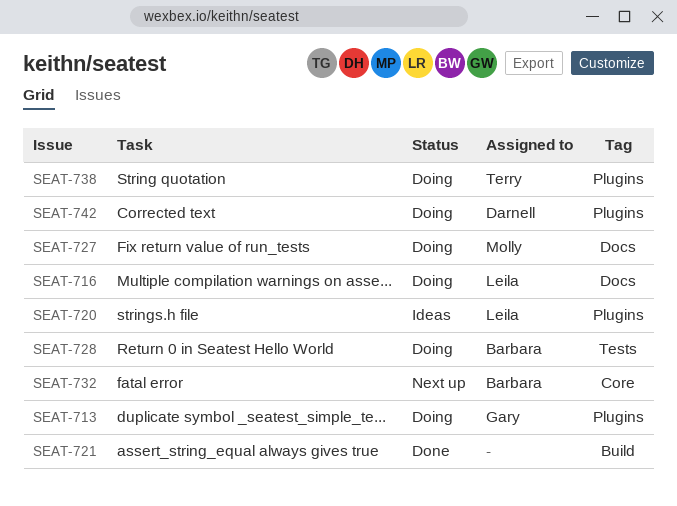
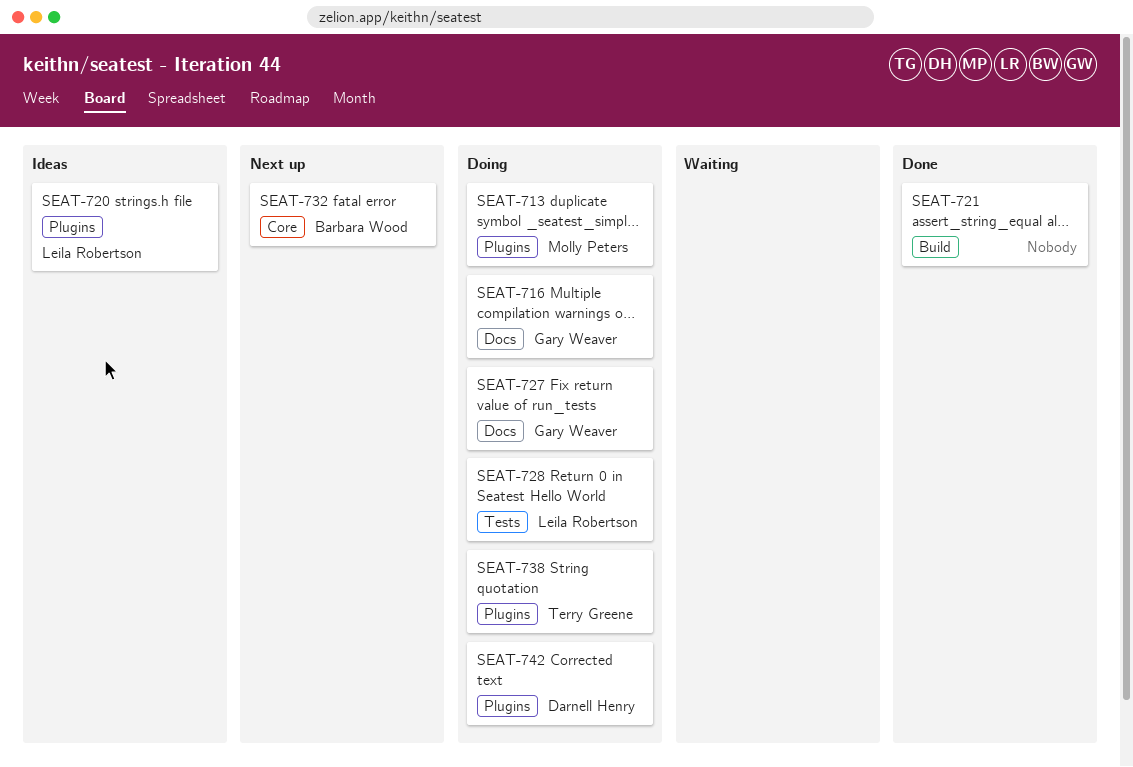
SEAT-713, owner: Gary Weaver -> Molly Peters
SEAT-716, owner: Leila Robertson -> Gary Weaver
SEAT-727, owner: Molly Peters -> Gary Weaver
SEAT-728, owner: Barbara Wood -> Leila Robertson

